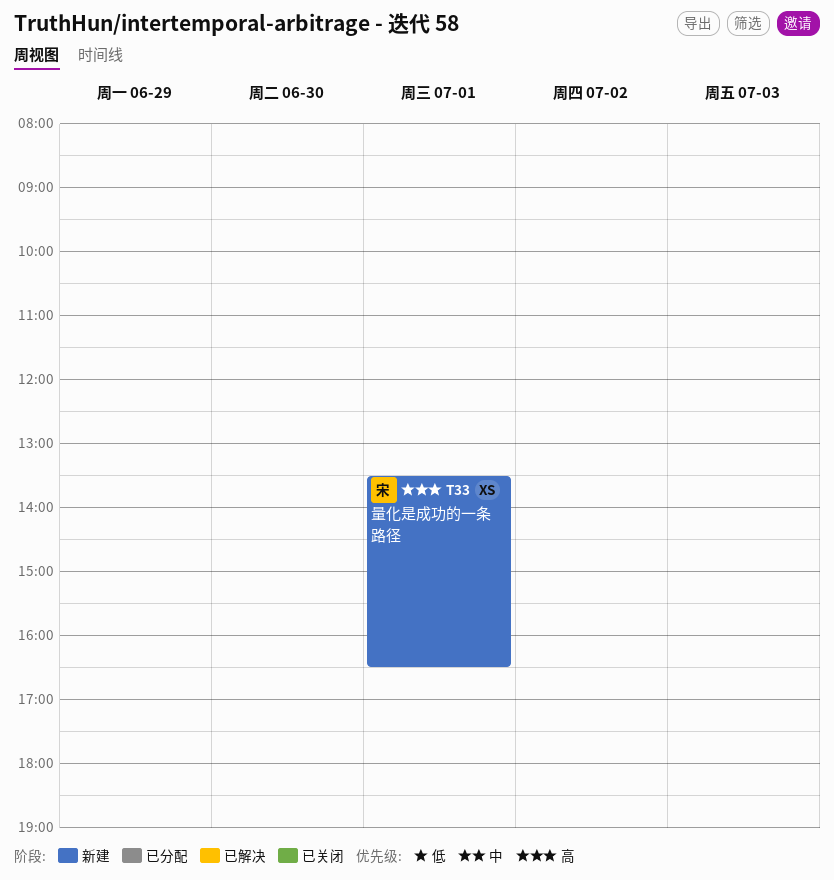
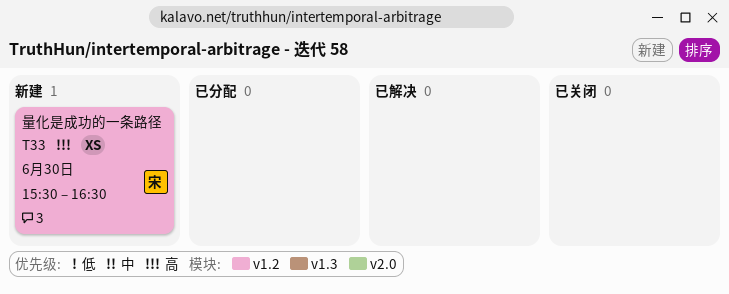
T33, day: Jul 1 -> Jun 30
T33, begins: 13:30 -> 15:30

